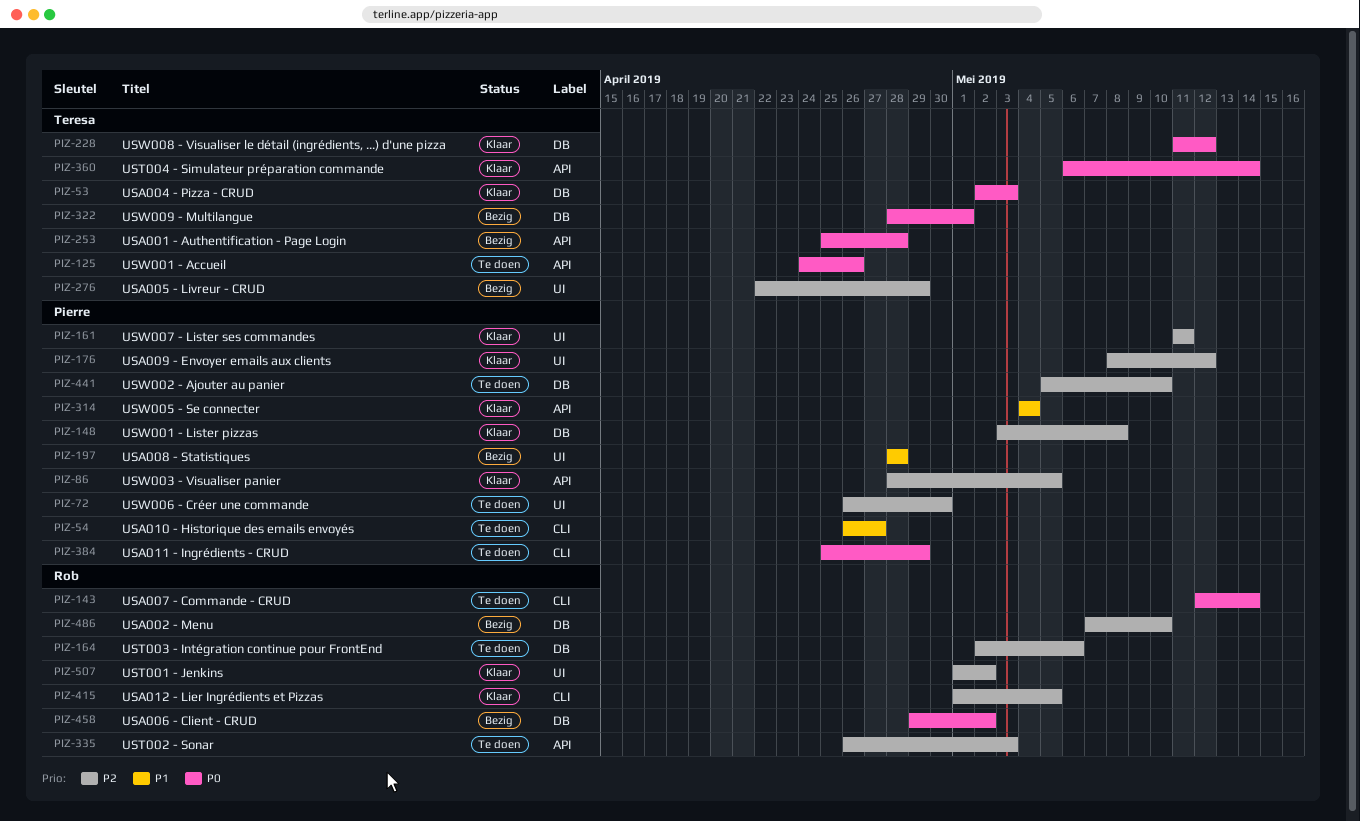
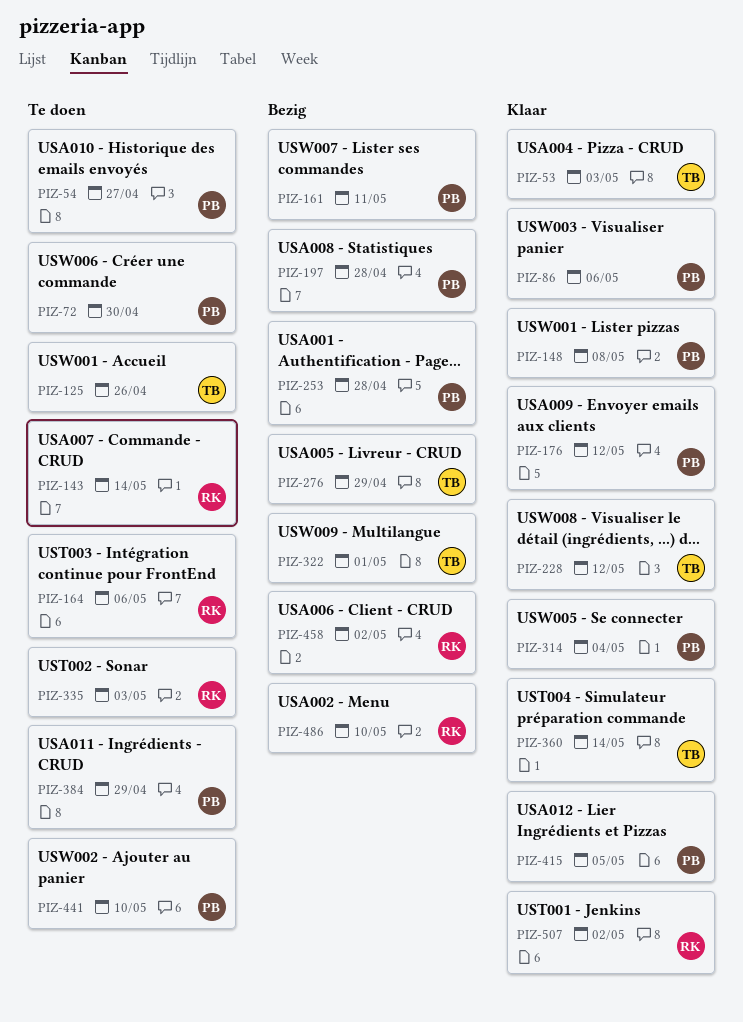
PIZ-86, due: May 5 -> May 6
PIZ-161, status: Klaar -> Bezig
PIZ-253, owner: Teresa -> Pierre
PIZ-415, owner: Rob -> Pierre

